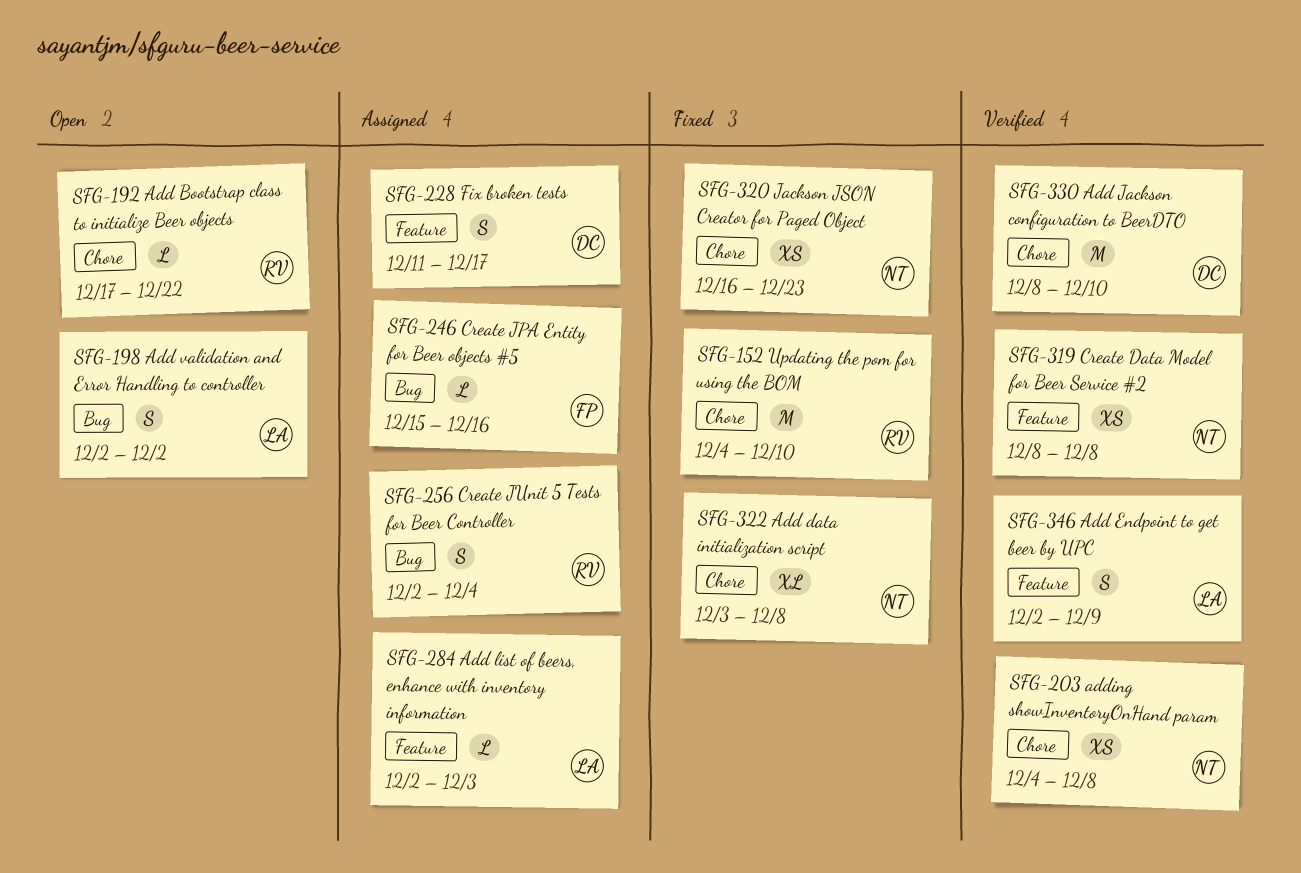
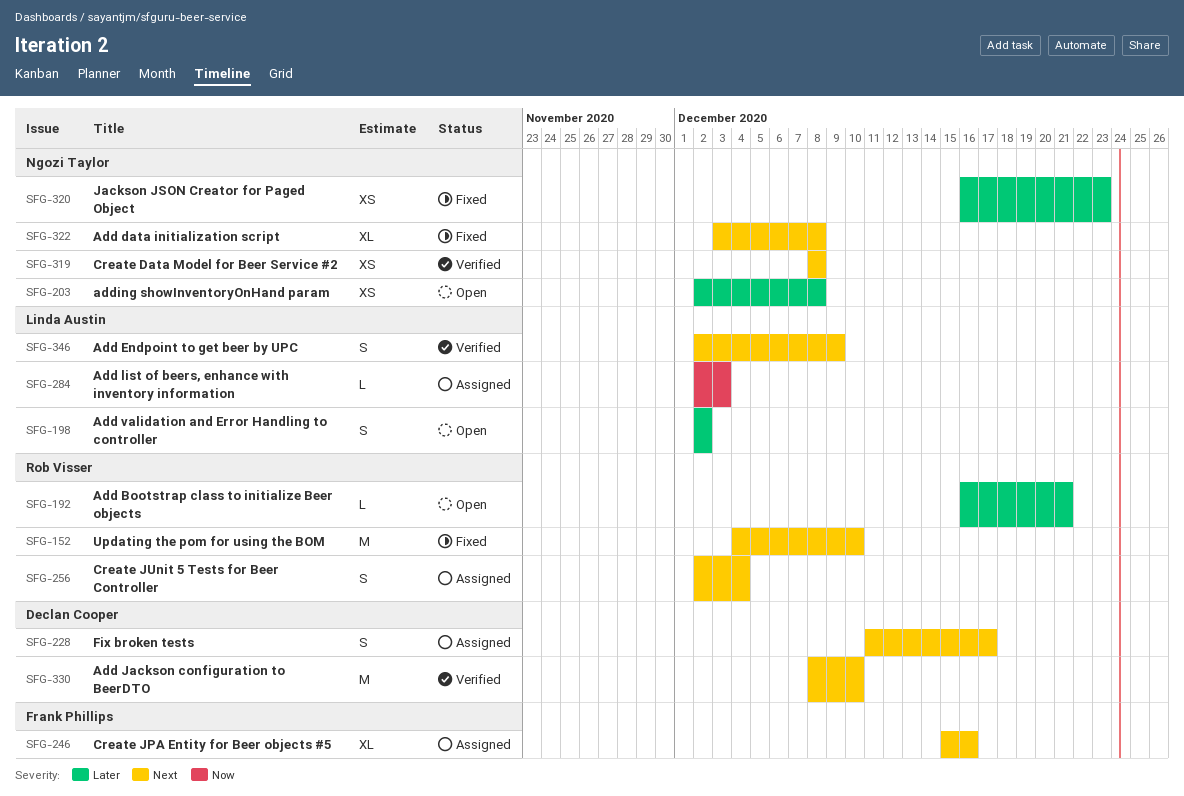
SFG-192, start: Dec 17 -> Dec 16
SFG-192, due: Dec 22 -> Dec 21
SFG-203, status: Verified -> Open
SFG-203, start: Dec 4 -> Dec 2
SFG-246, estimate: L -> XL

